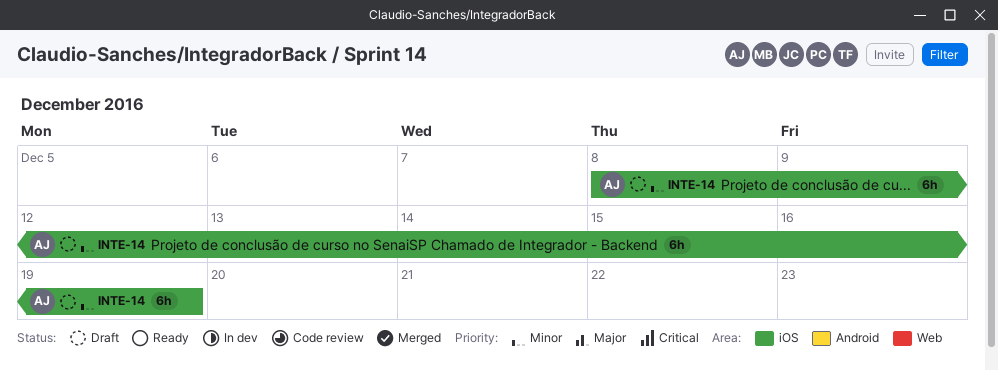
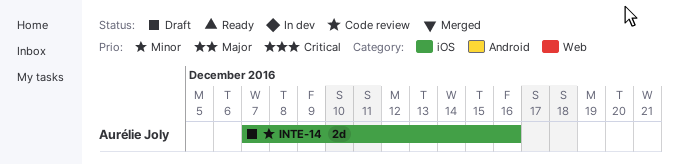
INTE-14, estimate: 6h -> 2d
INTE-14, start: Dec 8 -> Dec 7
INTE-14, due: Dec 19 -> Dec 16

